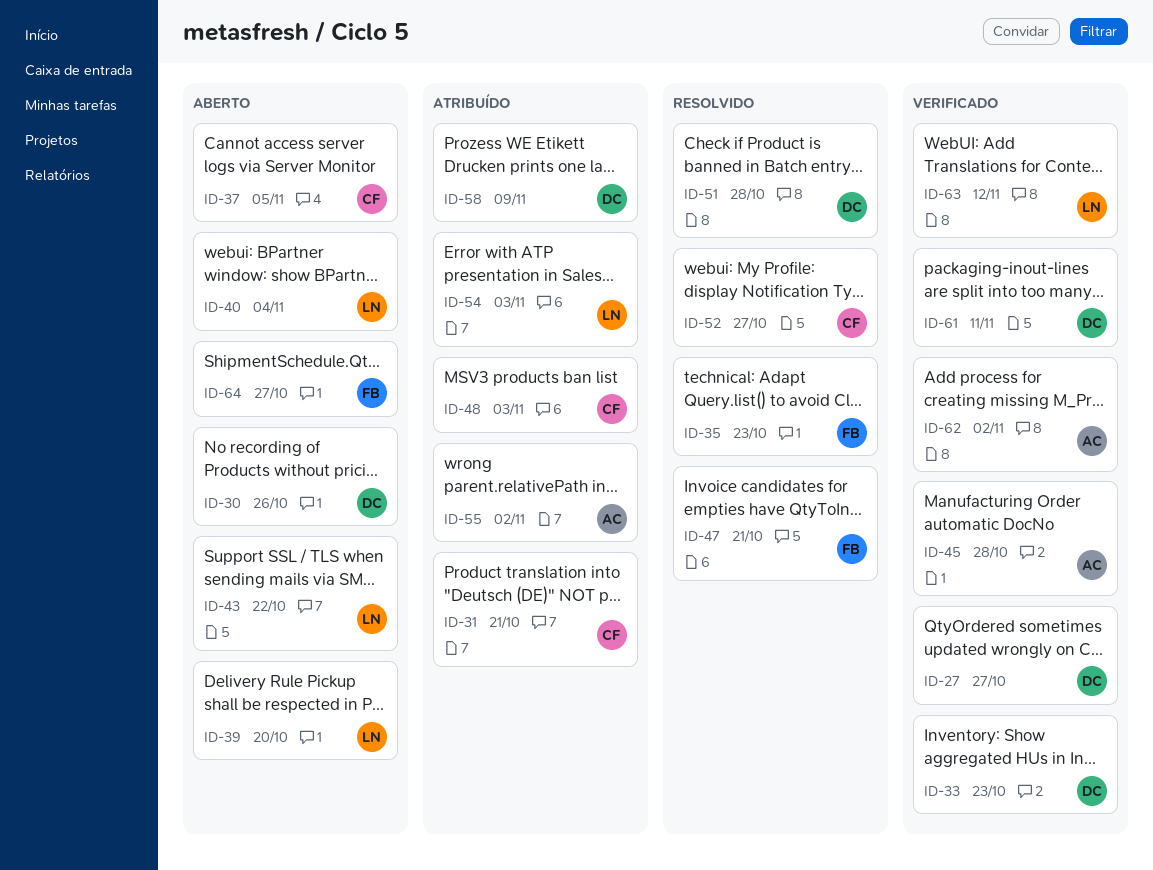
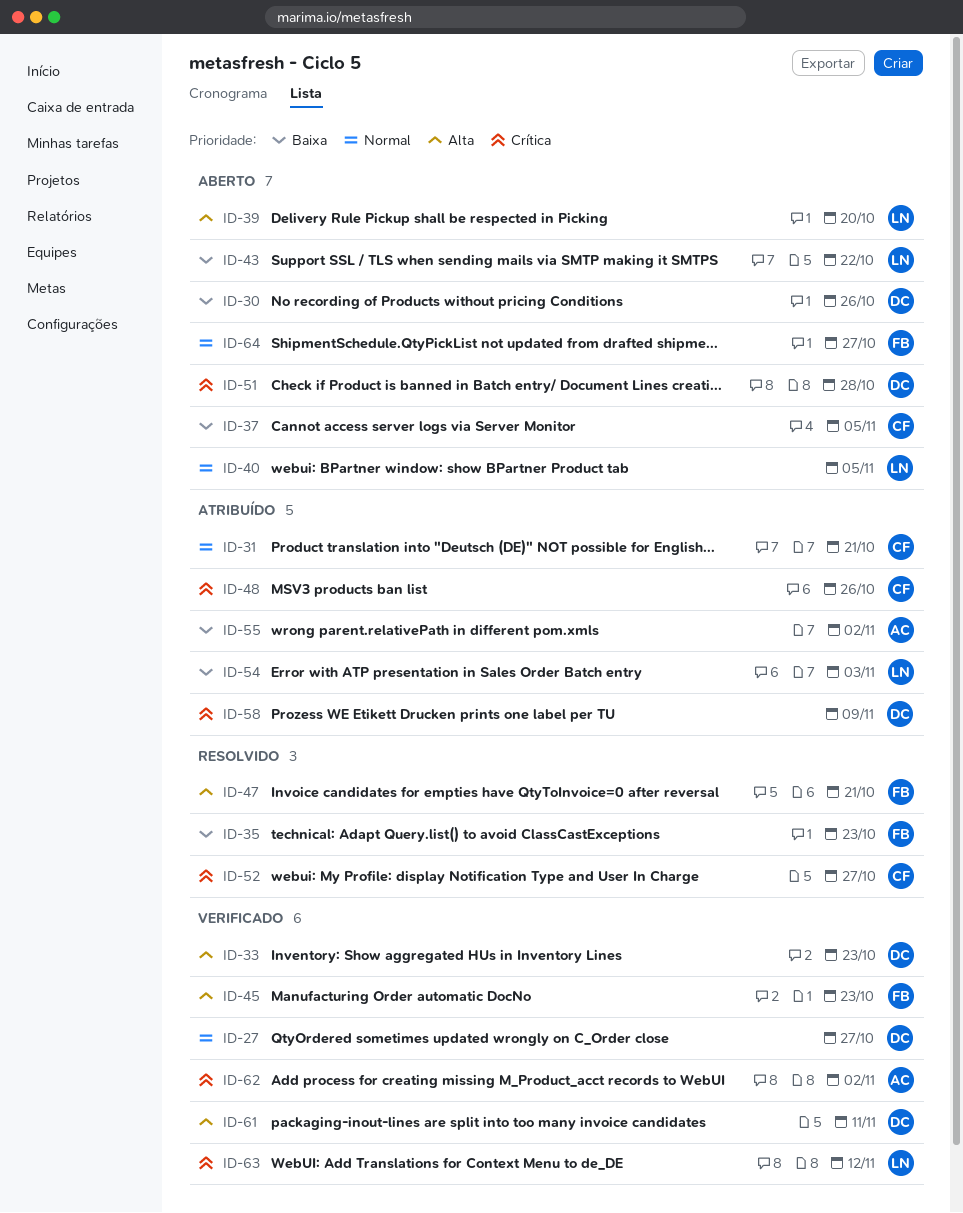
ID-40, due: Nov 4 -> Nov 5
ID-45, owner: AC -> FB
ID-45, due: Oct 28 -> Oct 23
ID-48, due: Nov 3 -> Oct 26
ID-51, status: Resolvido -> Aberto

